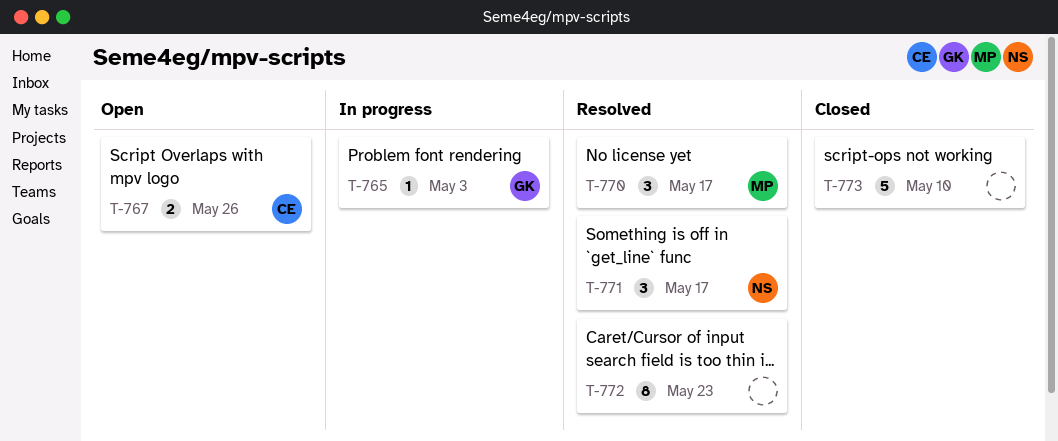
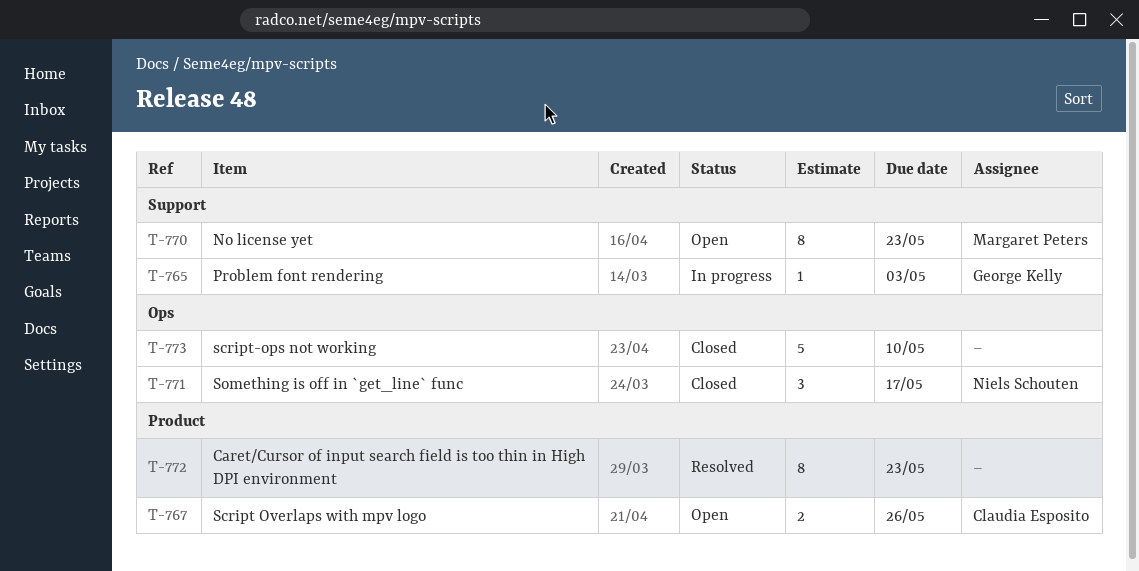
T-770, status: Resolved -> Open
T-770, estimate: 3 -> 8
T-770, due: May 17 -> May 23
T-771, status: Resolved -> Closed

